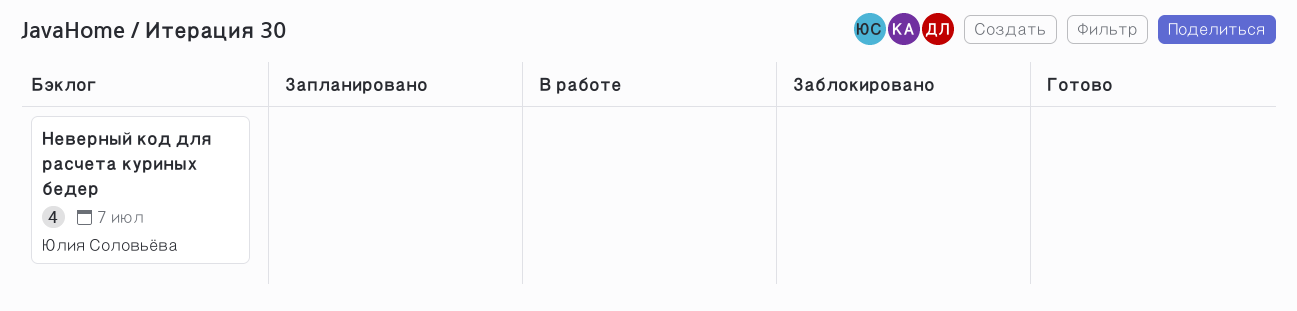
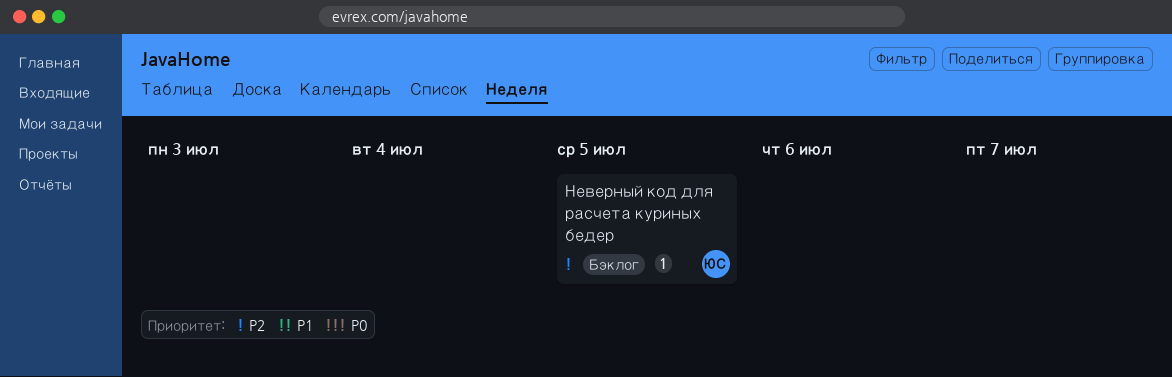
Неверный код для расчета куриных бедер, estimate: 4 -> 1
Неверный код для расчета куриных бедер, due: Jul 7 -> Jul 5

